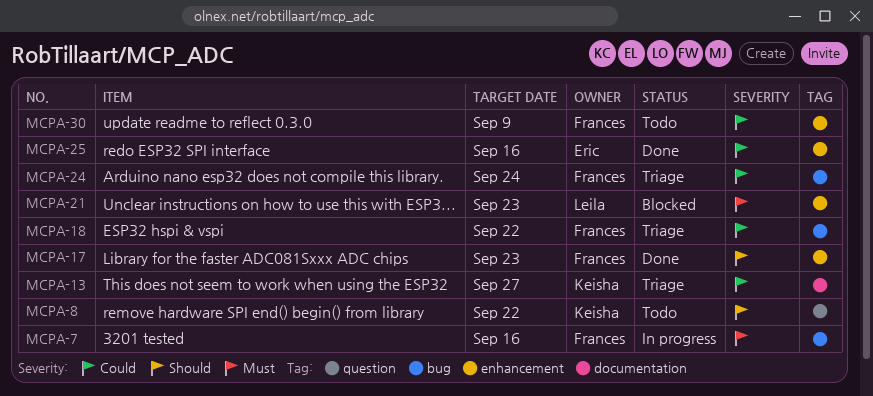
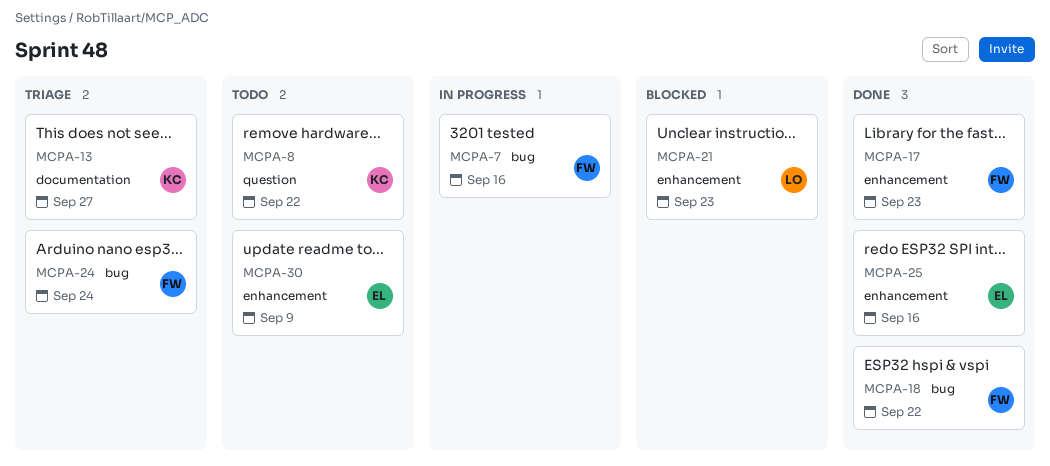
MCPA-18, status: Triage -> Done
MCPA-30, owner: Frances -> Eric

